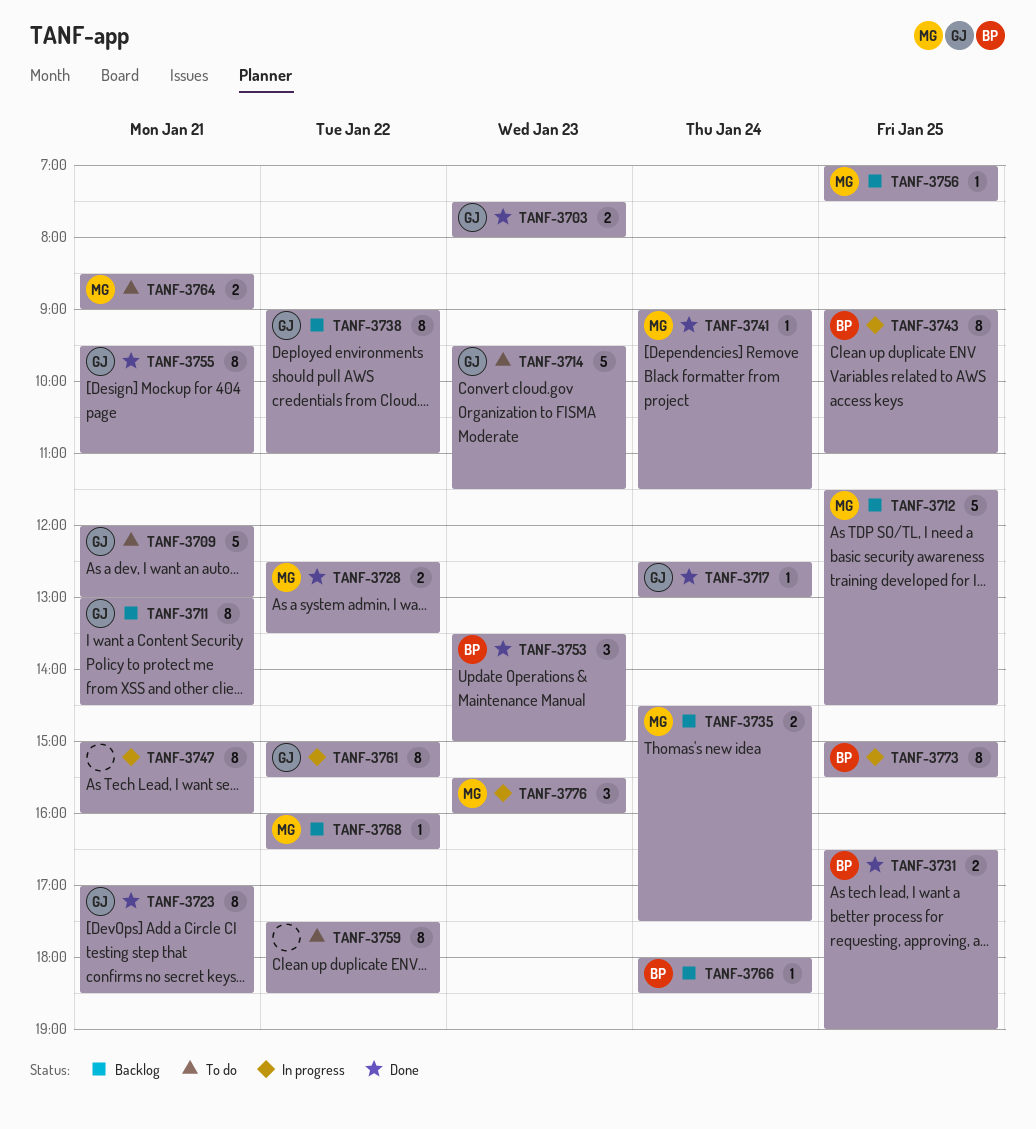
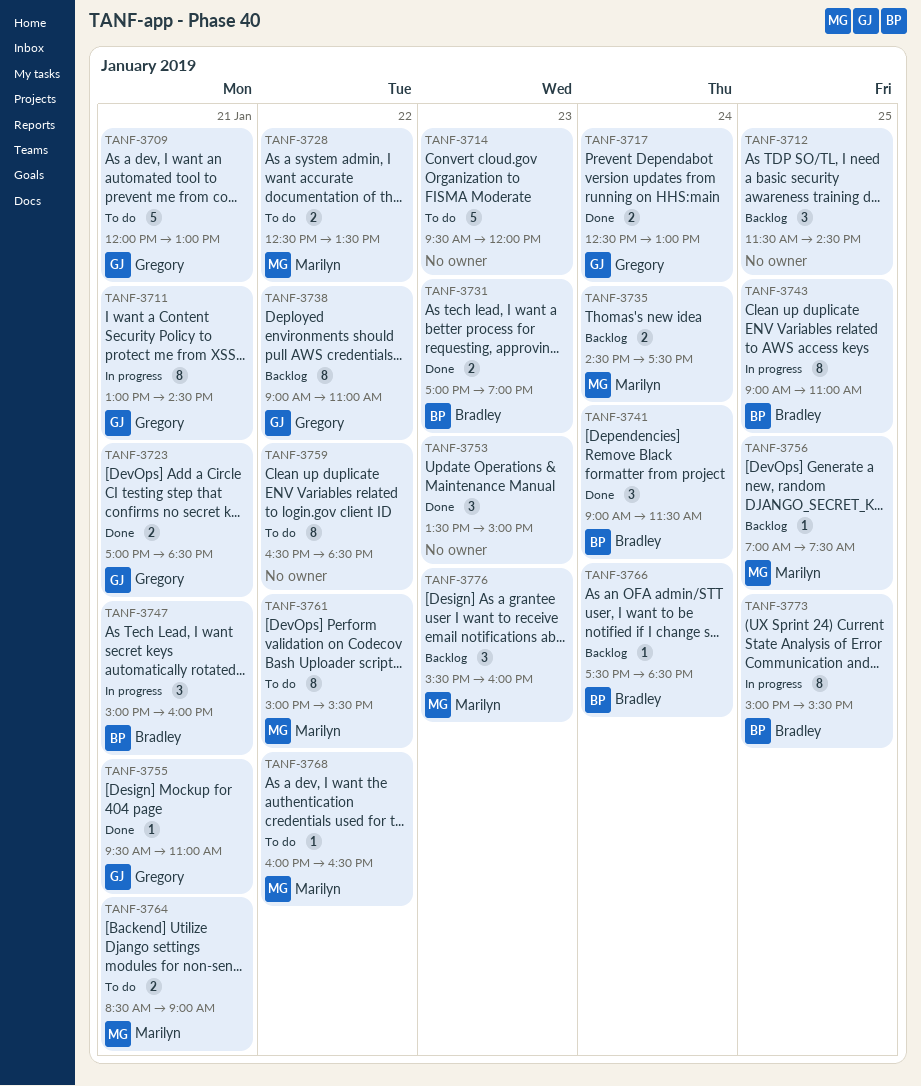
TANF-3703: present -> none
TANF-3711, status: Backlog -> In progress
TANF-3712, owner: Marilyn -> none
TANF-3712, estimate: 5 -> 3
TANF-3714, owner: Gregory -> none
TANF-3714, ends: 11:30 -> 12:00
TANF-3717, estimate: 1 -> 2
TANF-3723, estimate: 8 -> 2
TANF-3728, status: Done -> To do
TANF-3731, day: Jan 25 -> Jan 23
TANF-3731, begins: 16:30 -> 17:00
TANF-3741, owner: Marilyn -> Bradley
TANF-3741, estimate: 1 -> 3
TANF-3747, owner: none -> Bradley
TANF-3747, estimate: 8 -> 3
TANF-3753, owner: Bradley -> none
TANF-3755, estimate: 8 -> 1
TANF-3759, begins: 17:30 -> 16:30
TANF-3761, status: In progress -> To do
TANF-3761, owner: Gregory -> Marilyn
TANF-3766, begins: 18:00 -> 17:30
TANF-3768, status: Backlog -> To do
TANF-3776, status: In progress -> Backlog

